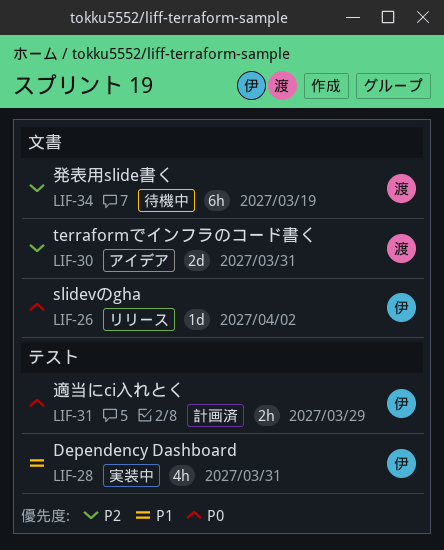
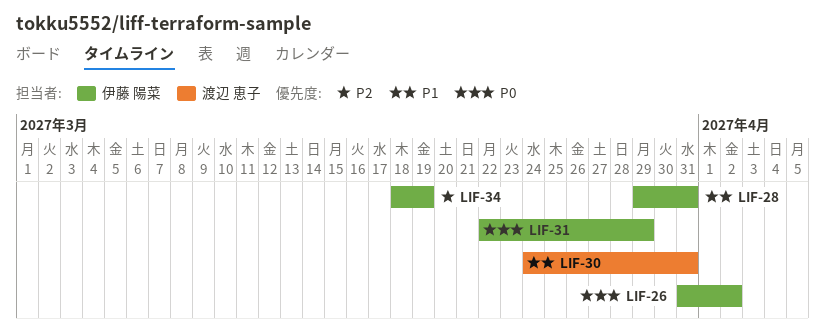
LIF-30, priority: P2 -> P1
LIF-34, owner: 渡辺 恵子 -> 伊藤 陽菜

